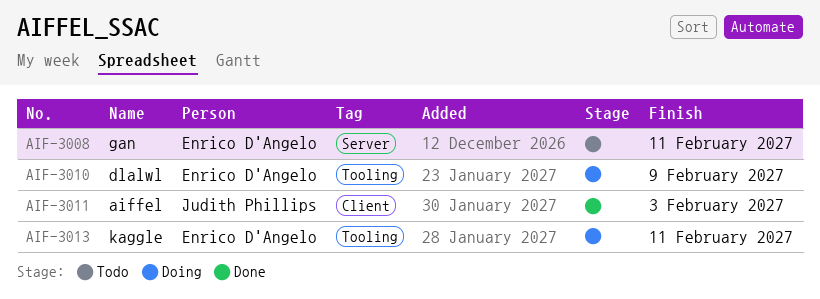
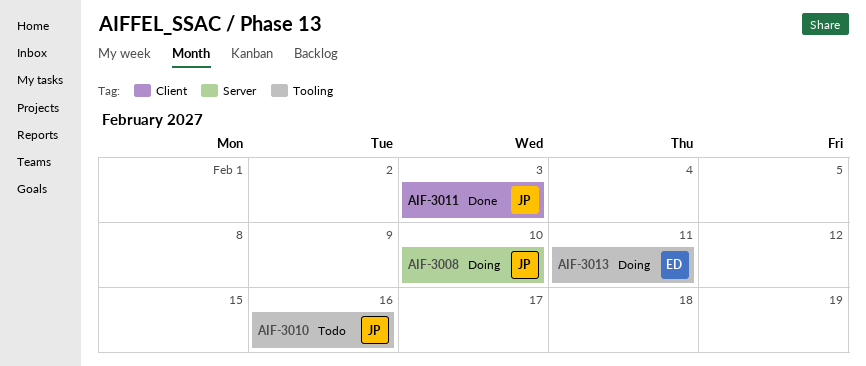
AIF-3008, status: Todo -> Doing
AIF-3008, owner: Enrico D'Angelo -> Judith Phillips
AIF-3008, due: Feb 11 -> Feb 10
AIF-3010, status: Doing -> Todo
AIF-3010, owner: Enrico D'Angelo -> Judith Phillips
AIF-3010, due: Feb 9 -> Feb 16

